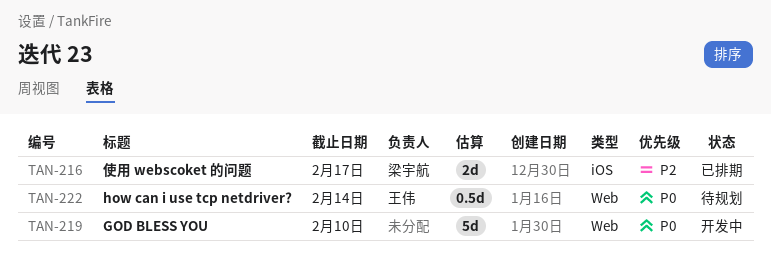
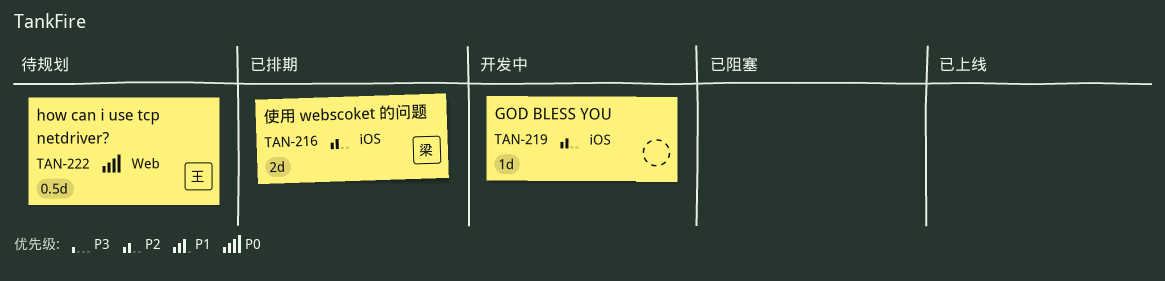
TAN-219, priority: P0 -> P2
TAN-219, label: Web -> iOS
TAN-219, estimate: 5d -> 1d

